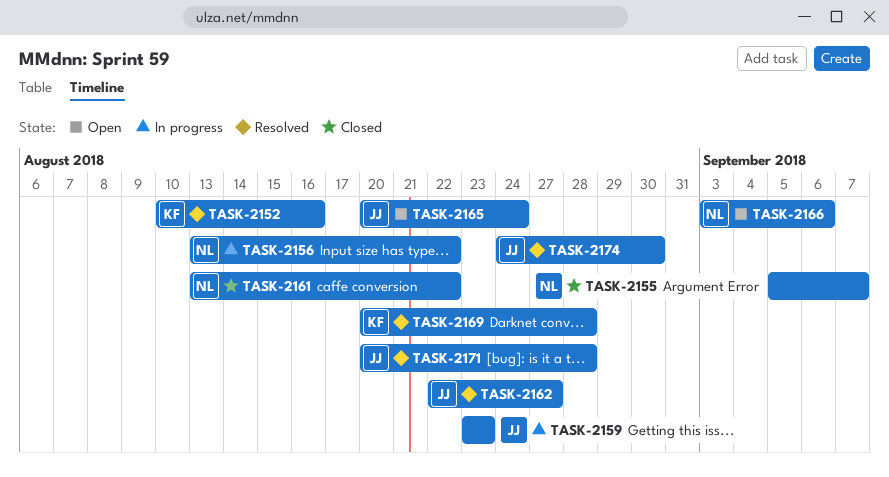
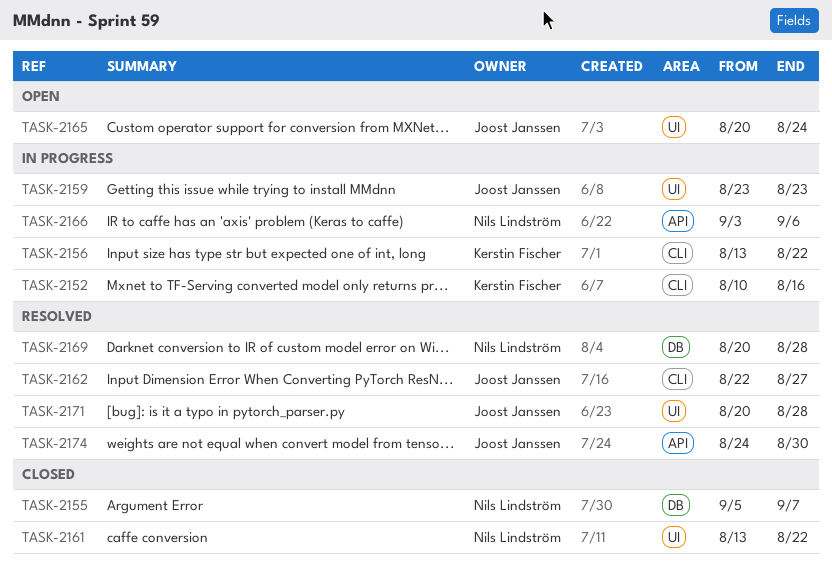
TASK-2152, status: Resolved -> In progress
TASK-2156, owner: Nils Lindström -> Kerstin Fischer
TASK-2166, status: Open -> In progress
TASK-2169, owner: Kerstin Fischer -> Nils Lindström

